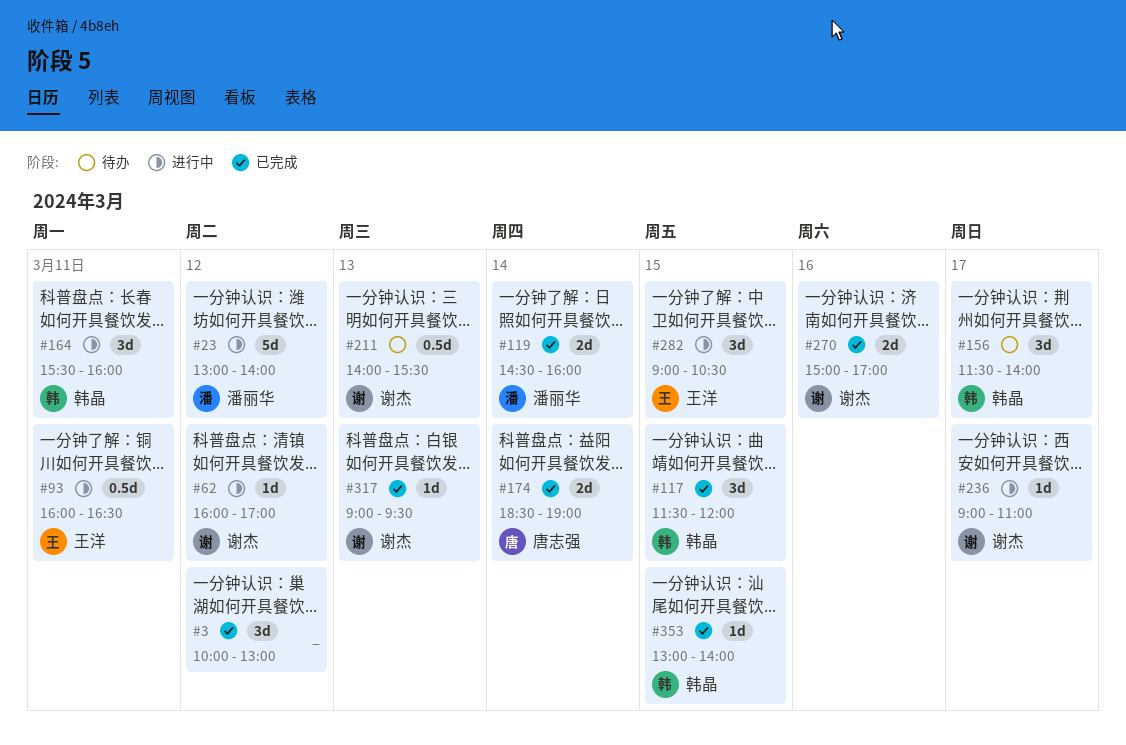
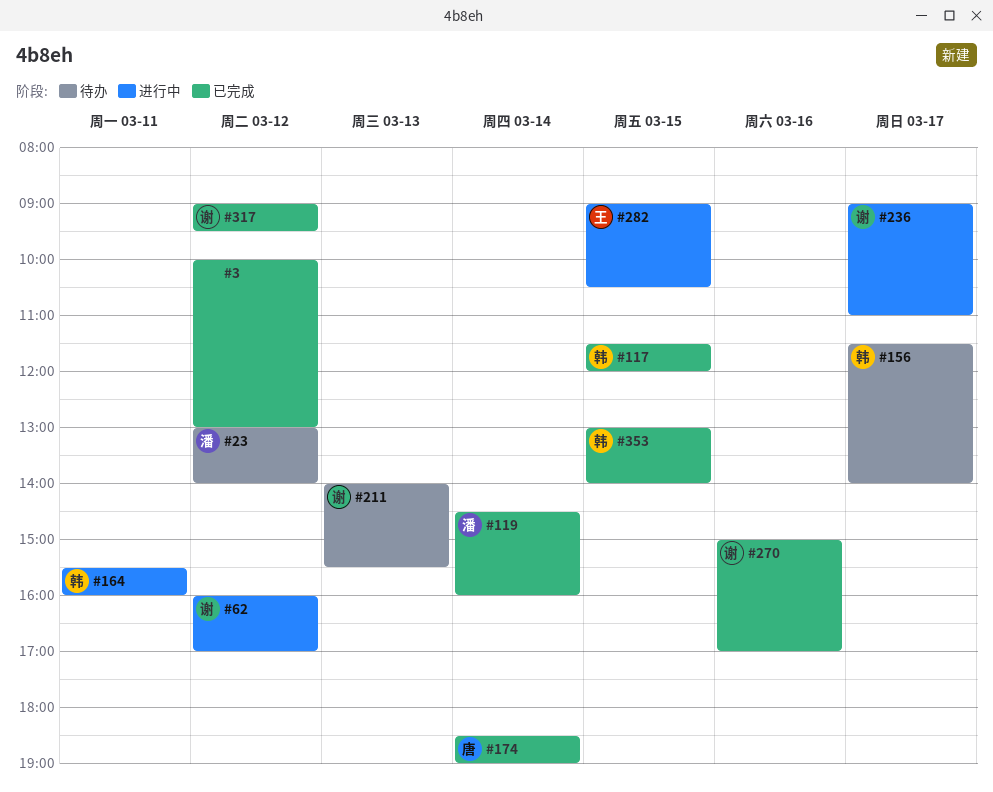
#23, status: 进行中 -> 待办
#93: present -> none
#317, day: Mar 13 -> Mar 12

